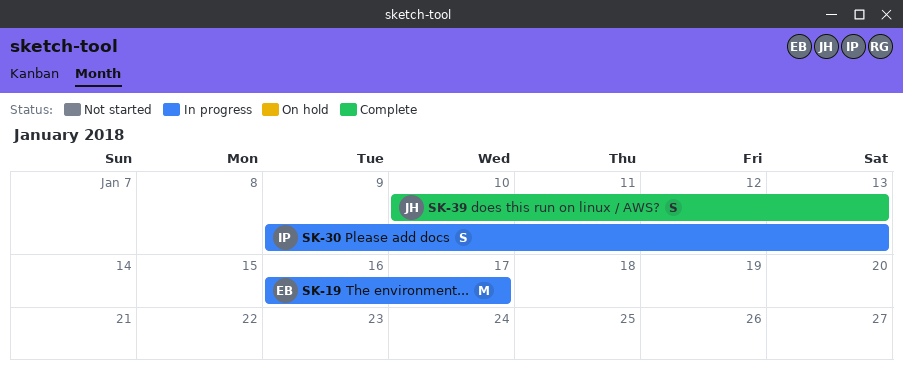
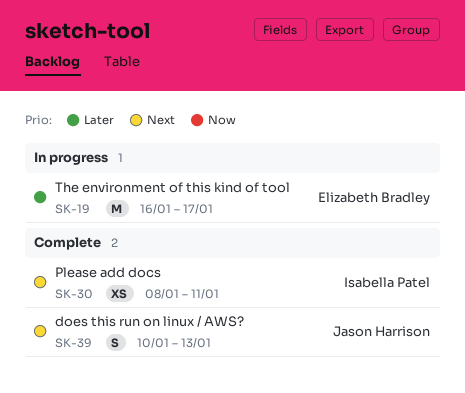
SK-30, status: In progress -> Complete
SK-30, estimate: S -> XS
SK-30, start: Jan 9 -> Jan 8
SK-30, due: Jan 13 -> Jan 11

